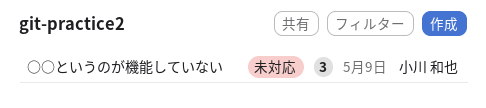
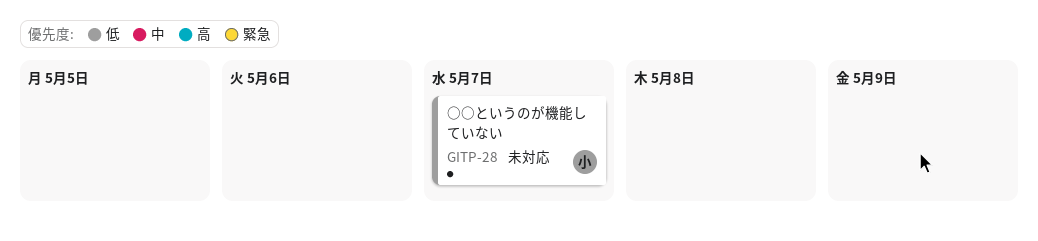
○○というのが機能していない, estimate: 3 -> 1
○○というのが機能していない, due: May 9 -> May 7

